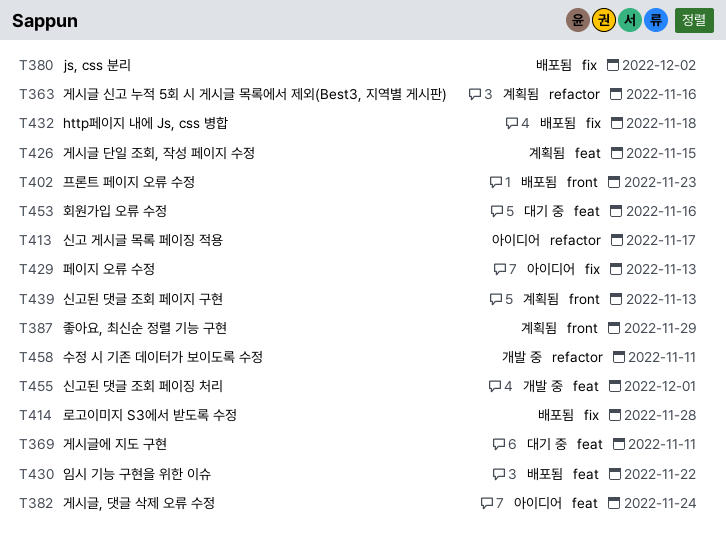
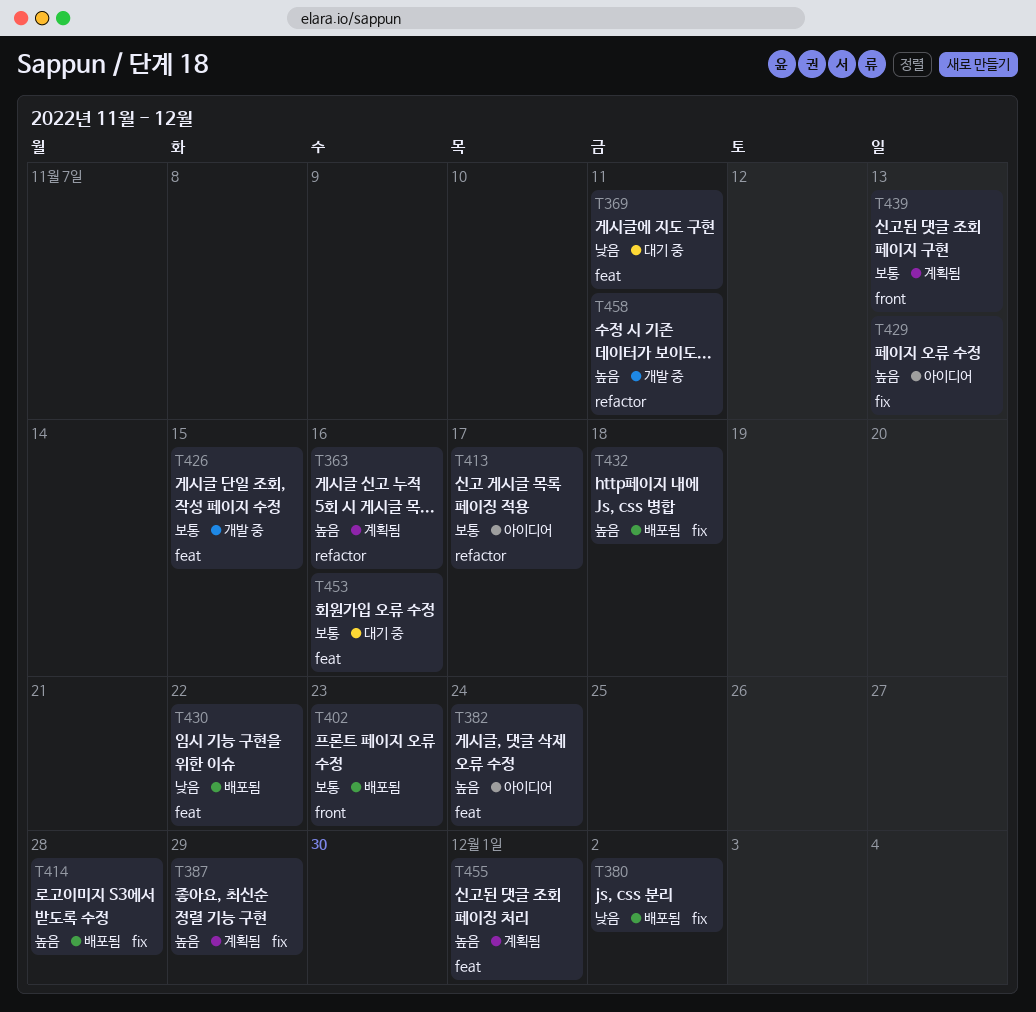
T387, label: front -> fix
T426, status: 계획됨 -> 개발 중
T455, status: 개발 중 -> 계획됨

